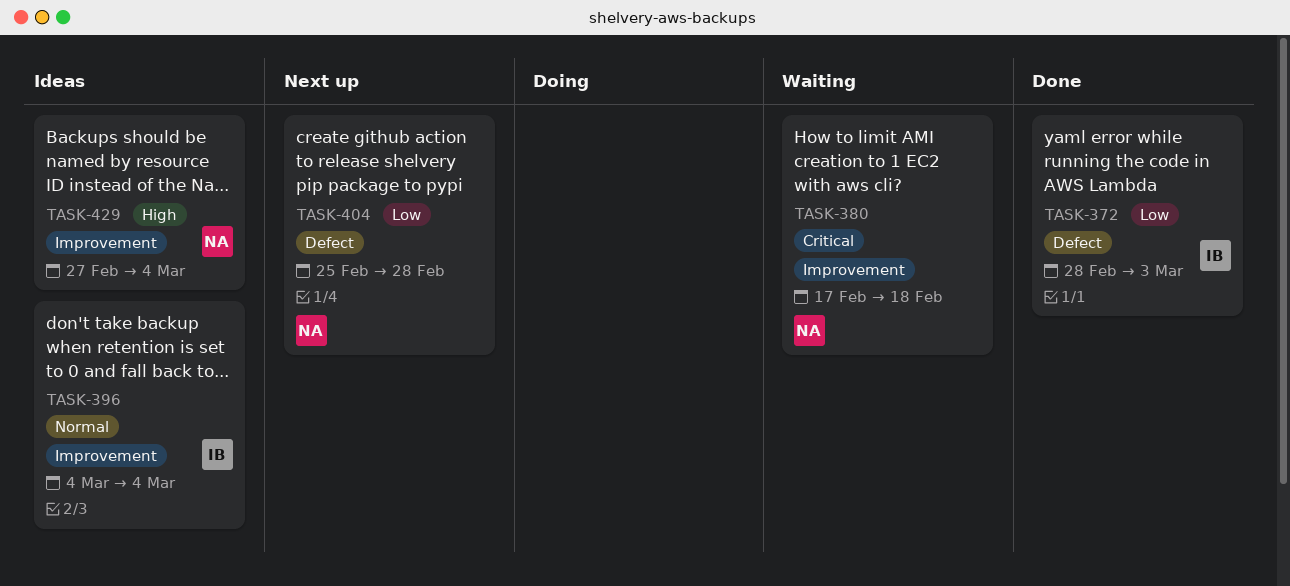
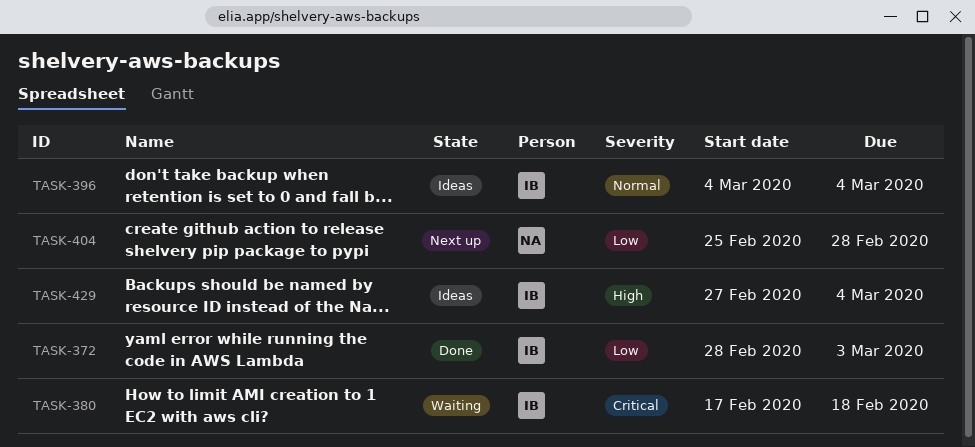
TASK-380, owner: NA -> IB
TASK-429, owner: NA -> IB

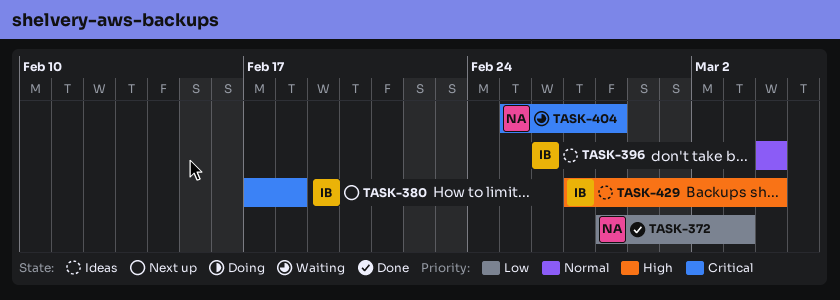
TASK-372, owner: IB -> NA
TASK-380, status: Waiting -> Next up
TASK-404, status: Next up -> Waiting
TASK-404, priority: Low -> Critical

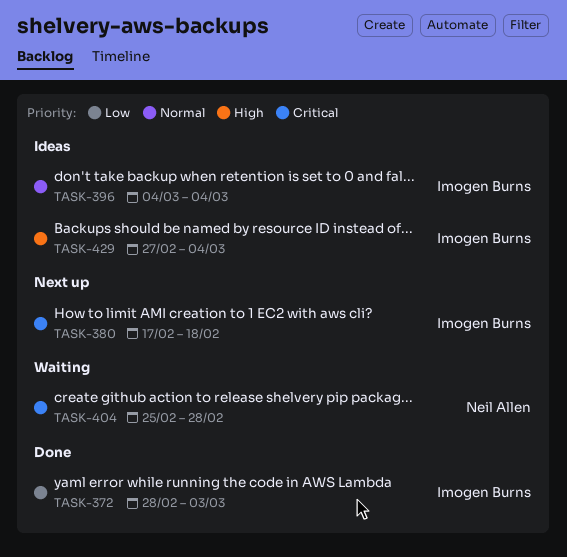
TASK-372, owner: Neil Allen -> Imogen Burns

